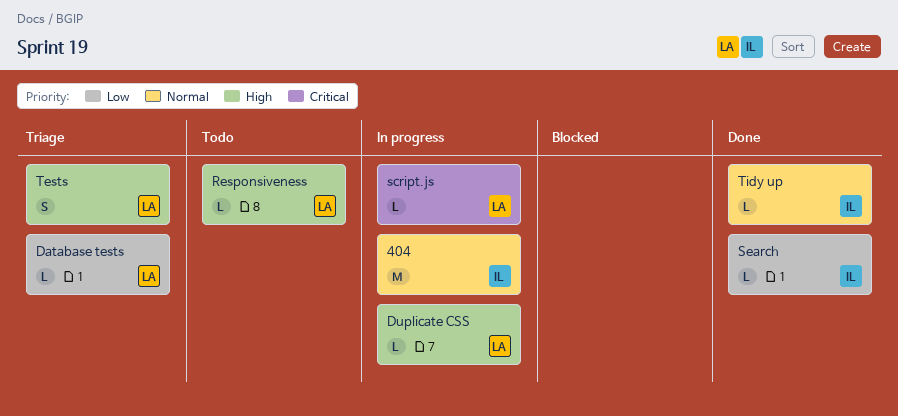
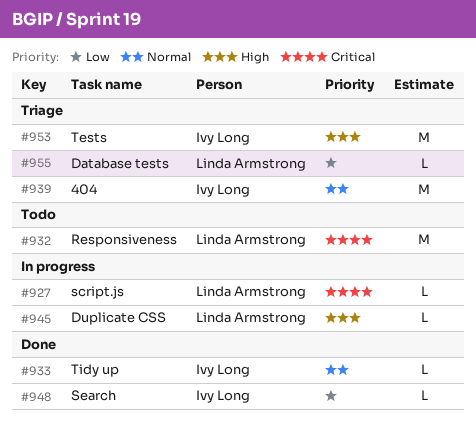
404, status: In progress -> Triage
Responsiveness, priority: High -> Critical
Responsiveness, estimate: L -> M
Tests, owner: Linda Armstrong -> Ivy Long
Tests, estimate: S -> M

